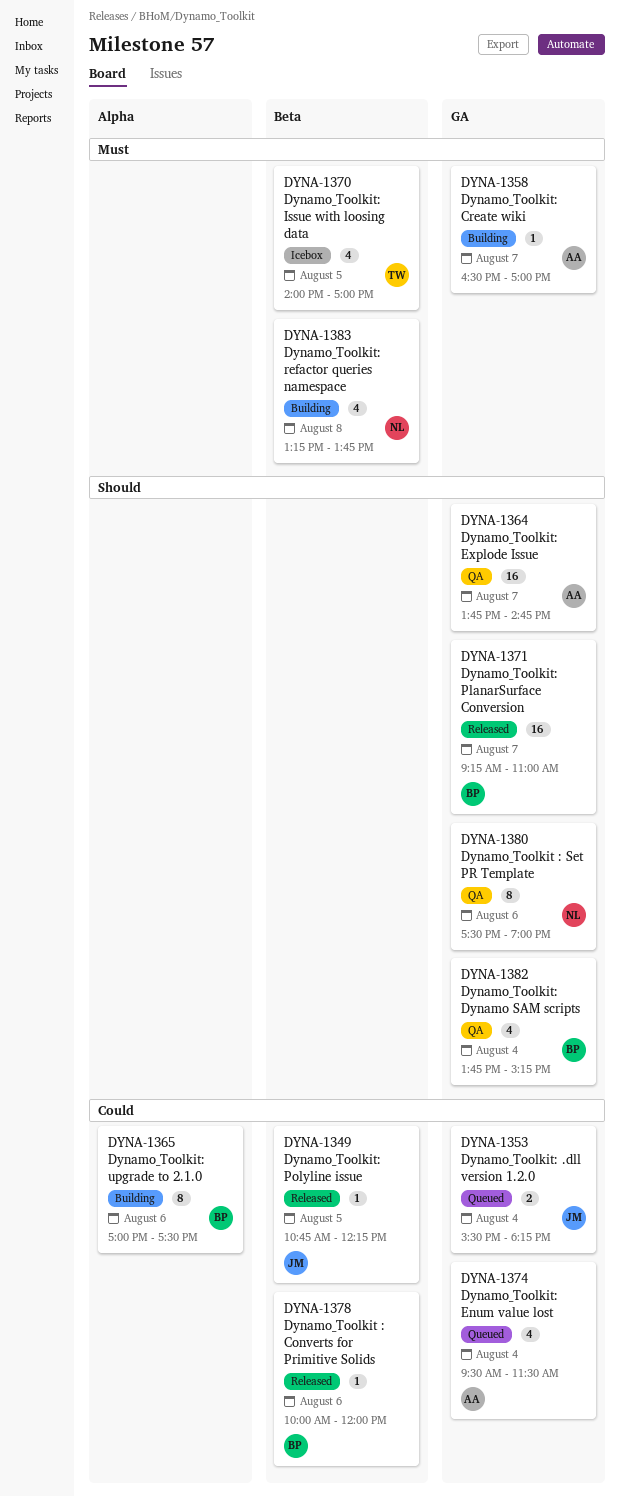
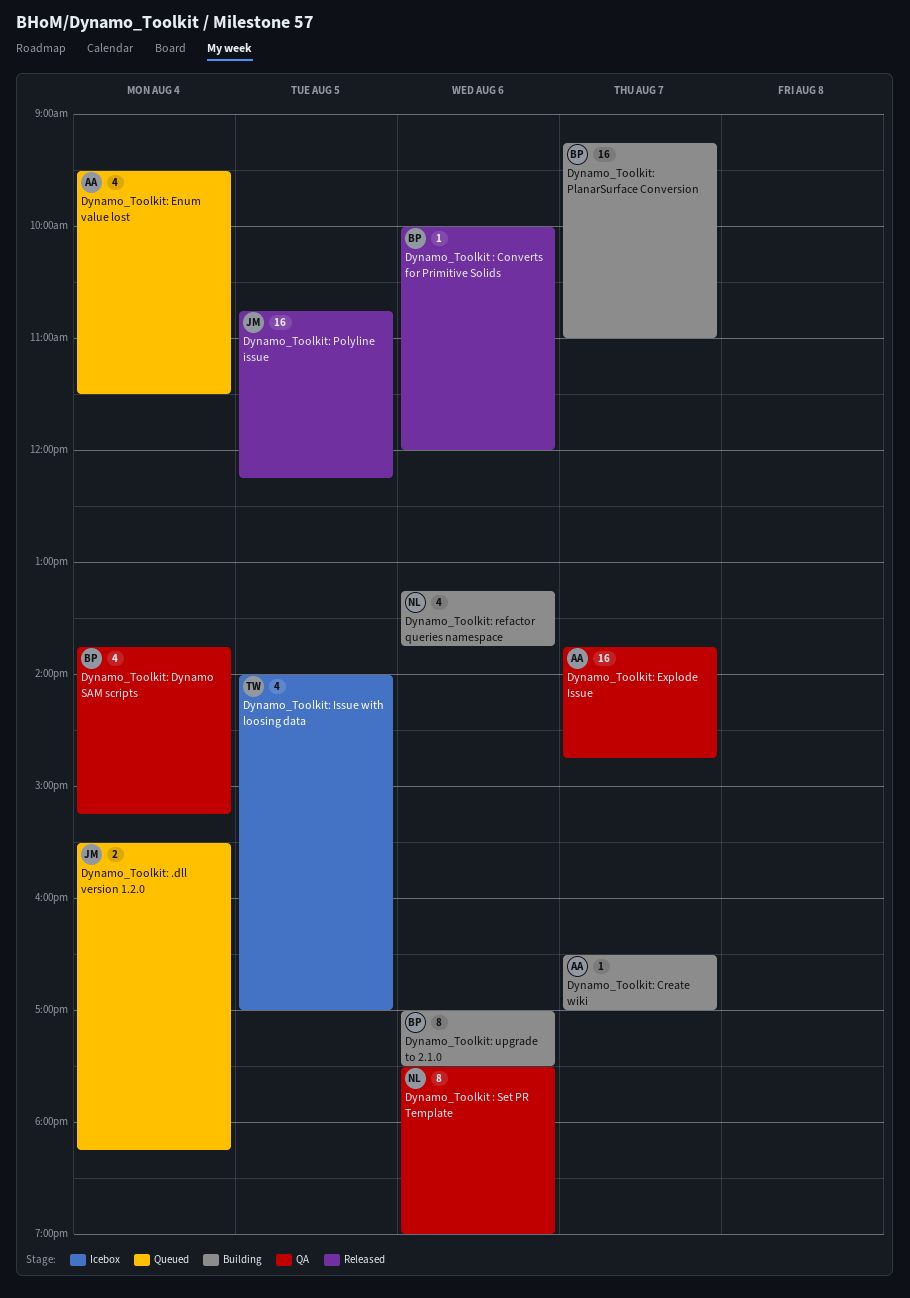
Dynamo_Toolkit: PlanarSurface Conversion, status: Released -> Building
Dynamo_Toolkit: Polyline issue, estimate: 1 -> 16
Dynamo_Toolkit: refactor queries namespace, day: Aug 8 -> Aug 6

